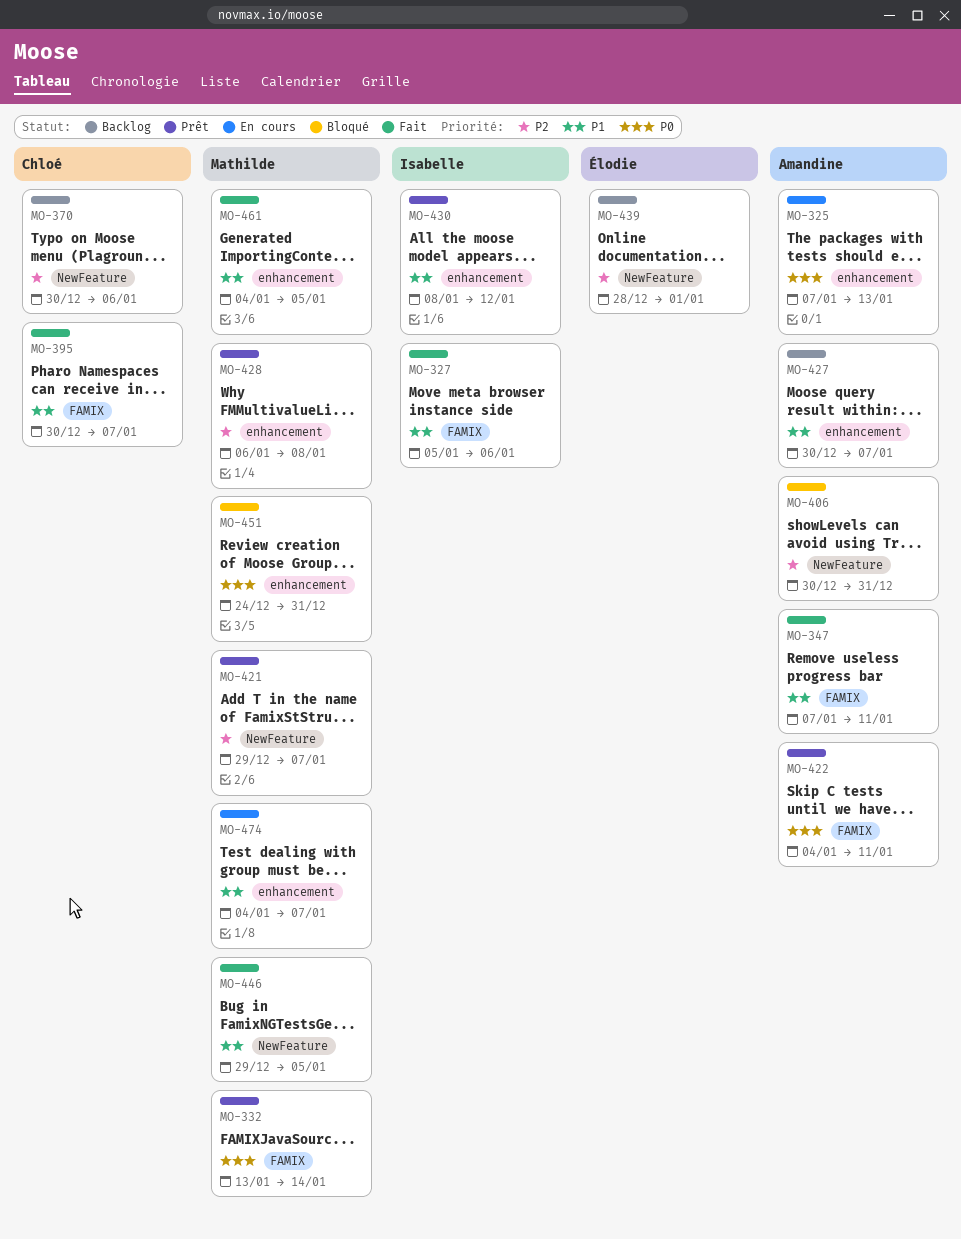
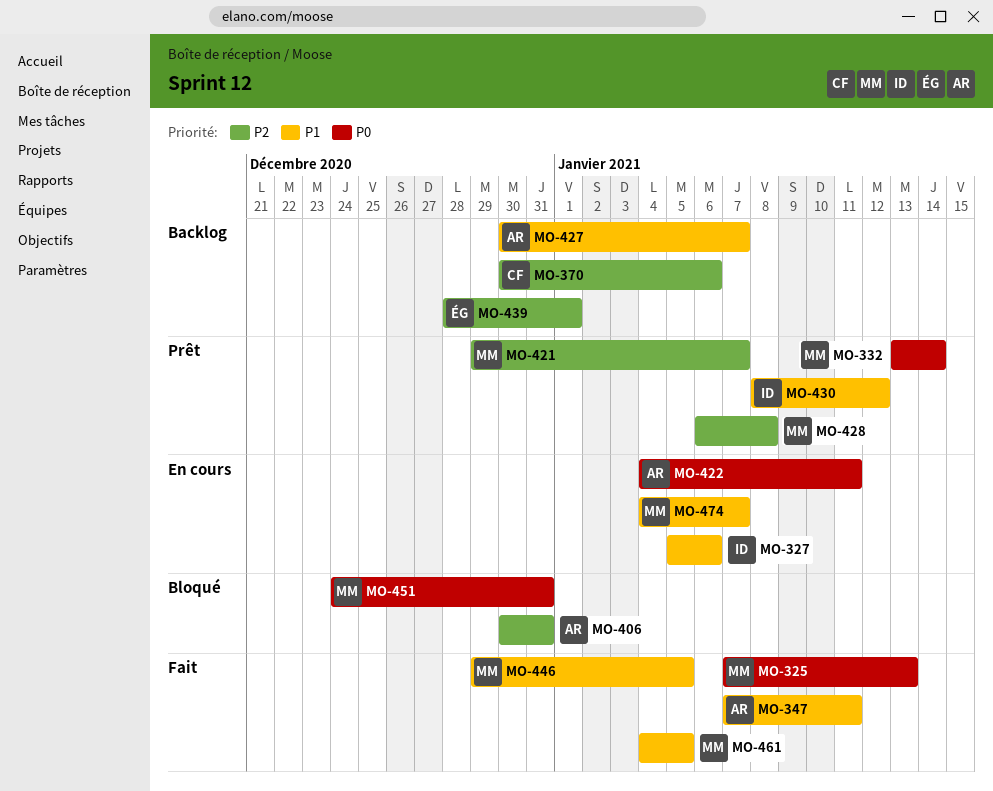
MO-325, status: En cours -> Fait
MO-325, owner: Amandine -> Mathilde
MO-327, status: Fait -> En cours
MO-395: present -> none
MO-422, status: Prêt -> En cours

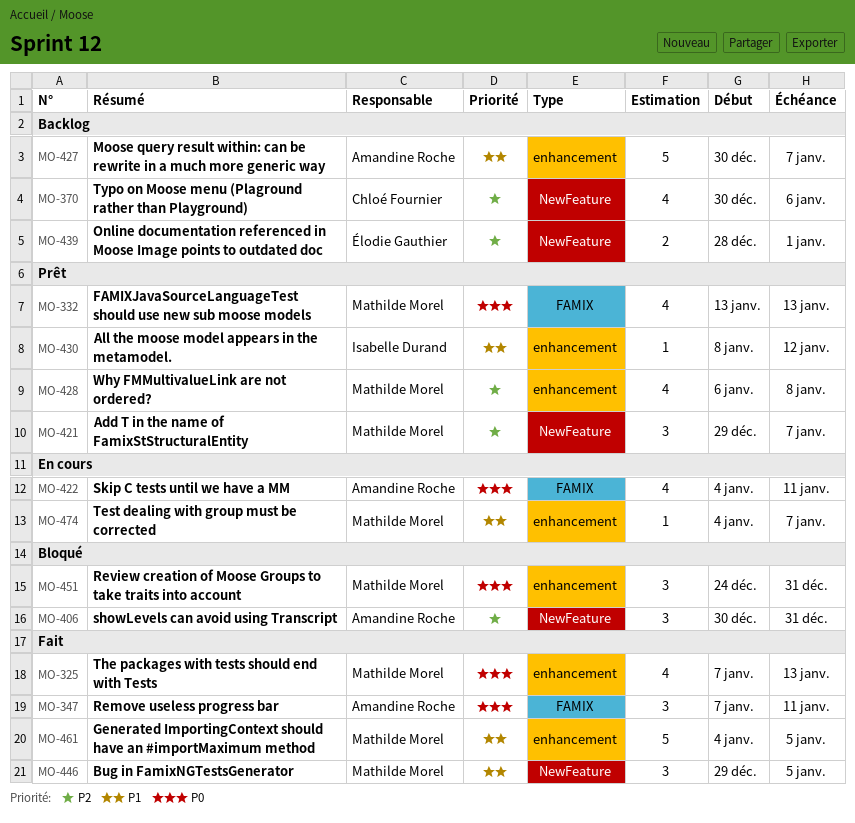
MO-327: present -> none
MO-332, due: Jan 14 -> Jan 13
MO-347, priority: P1 -> P0

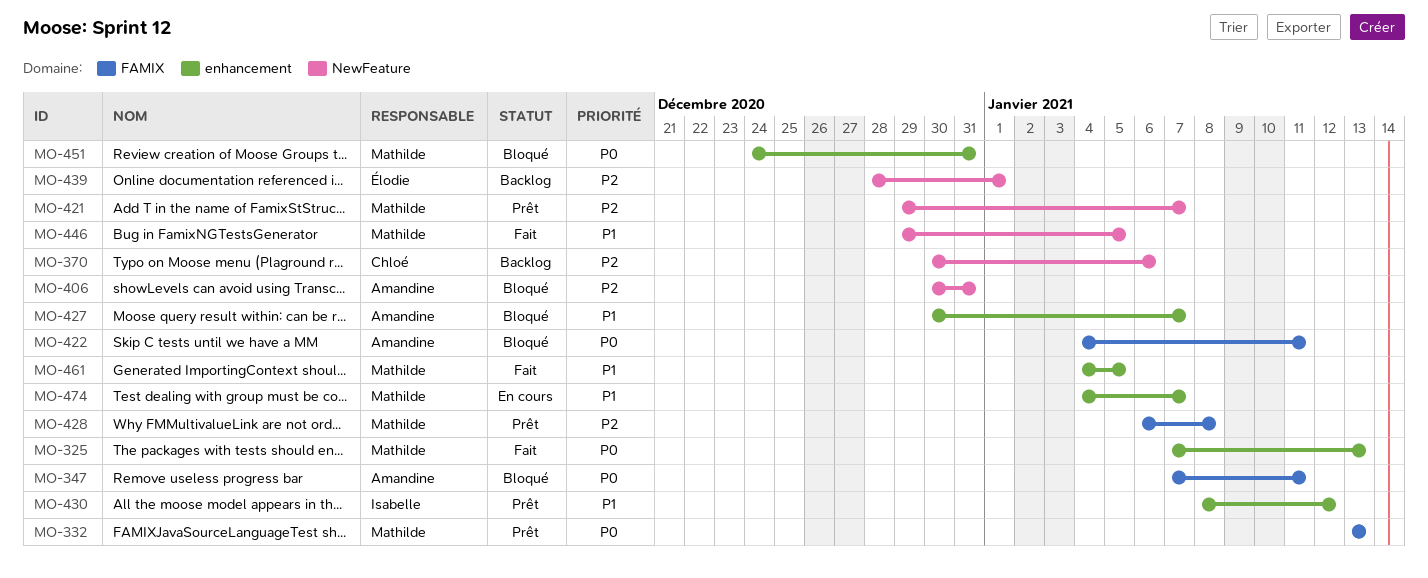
MO-347, status: Fait -> Bloqué
MO-422, status: En cours -> Bloqué
MO-427, status: Backlog -> Bloqué
MO-428, label: enhancement -> FAMIX

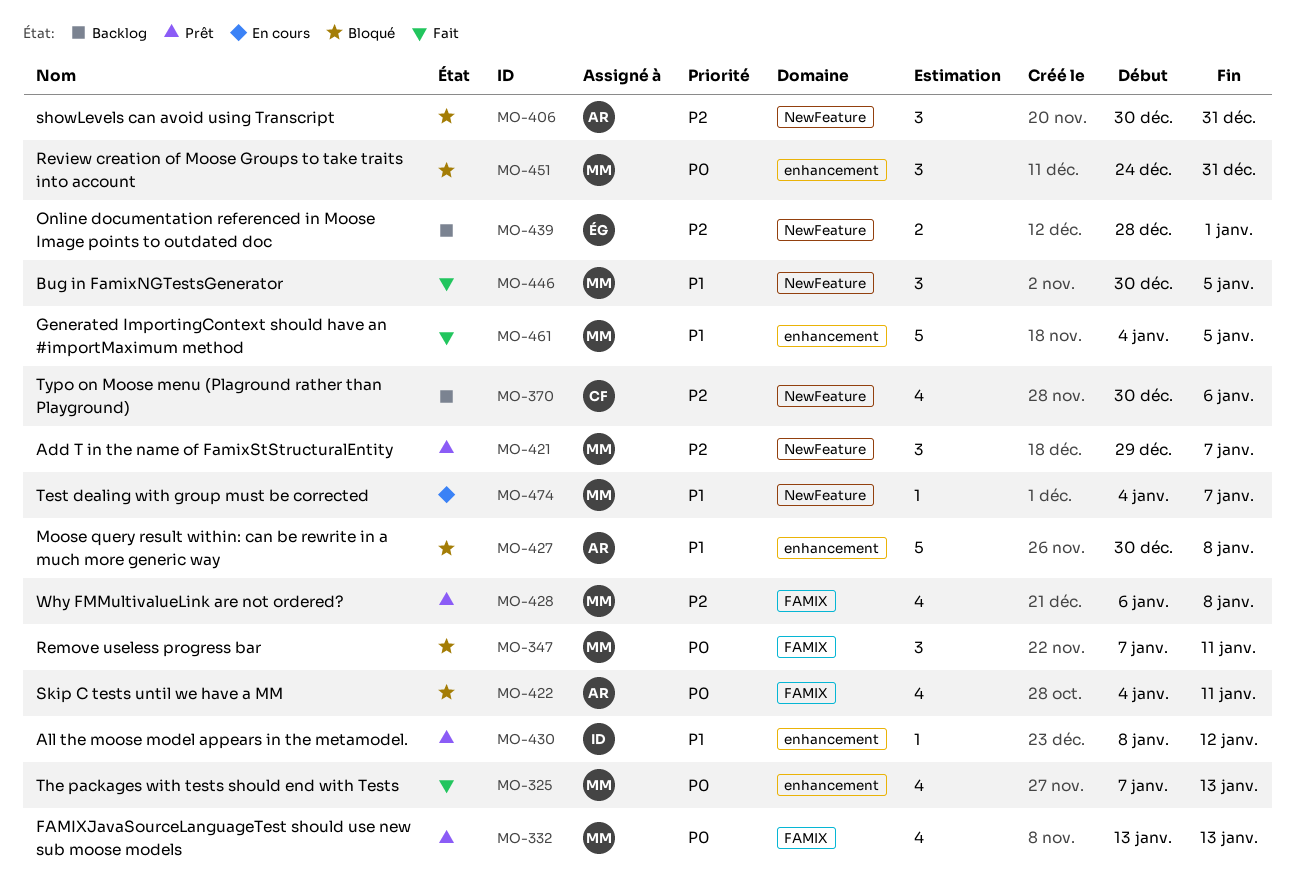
MO-347, owner: Amandine -> Mathilde
MO-427, due: Jan 7 -> Jan 8
MO-446, start: Dec 29 -> Dec 30
MO-474, label: enhancement -> NewFeature

